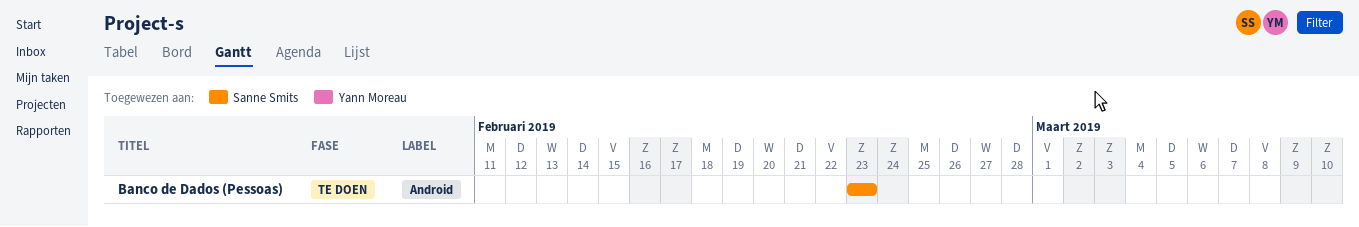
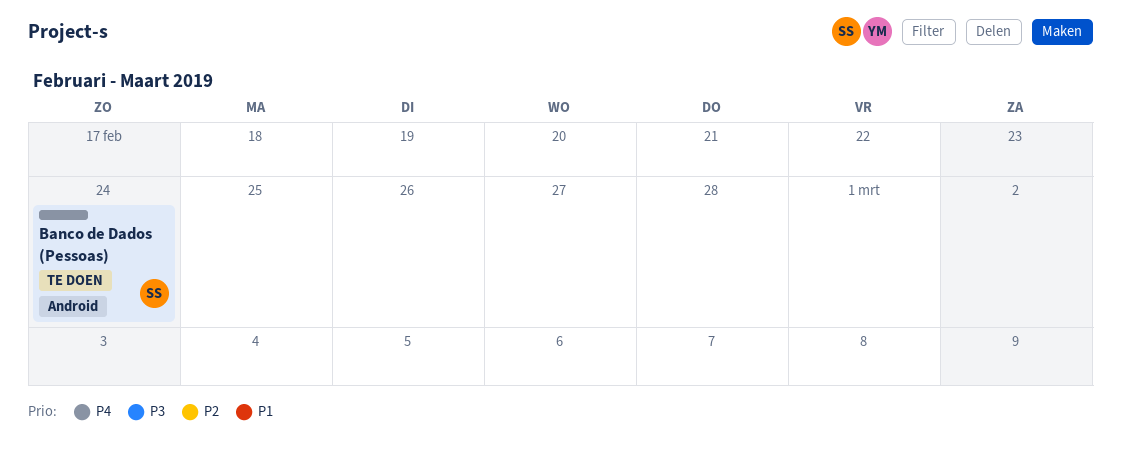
Banco de Dados (Pessoas), due: Feb 23 -> Feb 24

